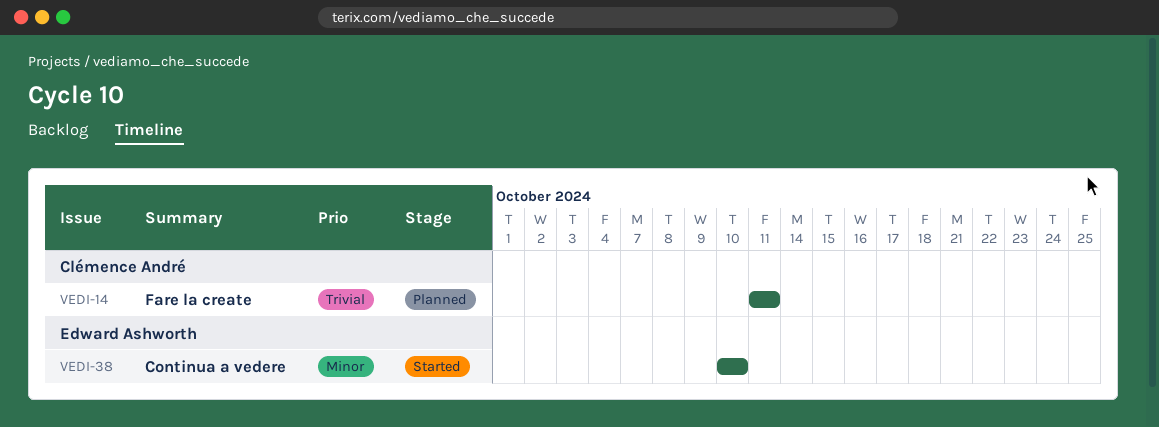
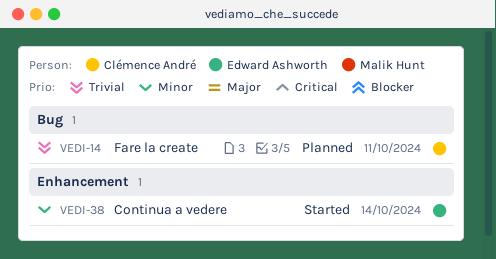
VEDI-38, due: Oct 10 -> Oct 14

